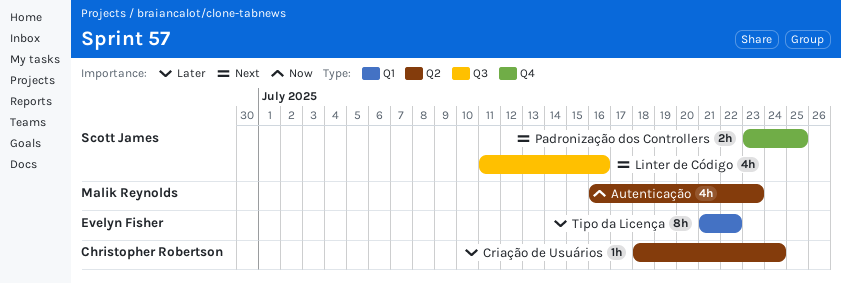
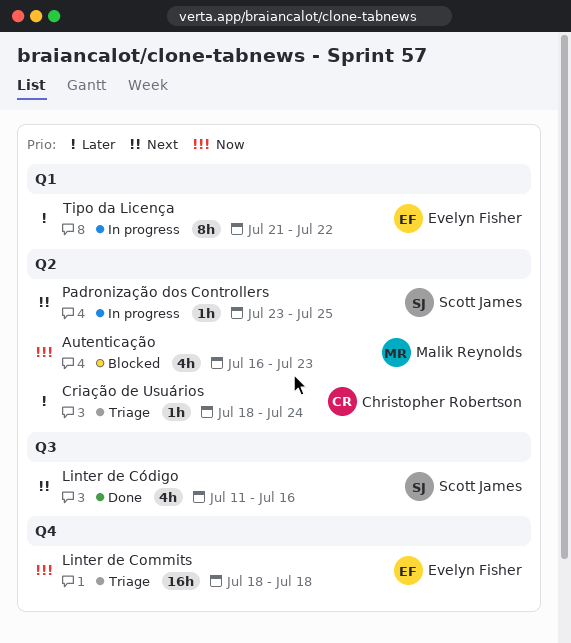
Linter de Commits: none -> present
Padronização dos Controllers, label: Q4 -> Q2
Padronização dos Controllers, estimate: 2h -> 1h

